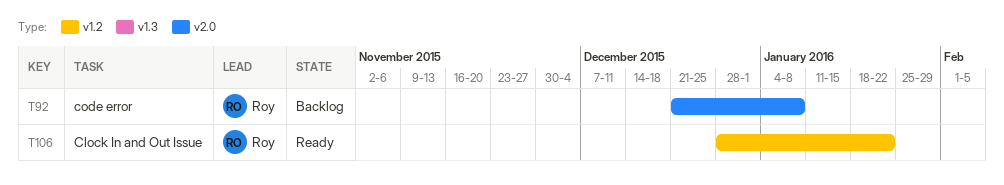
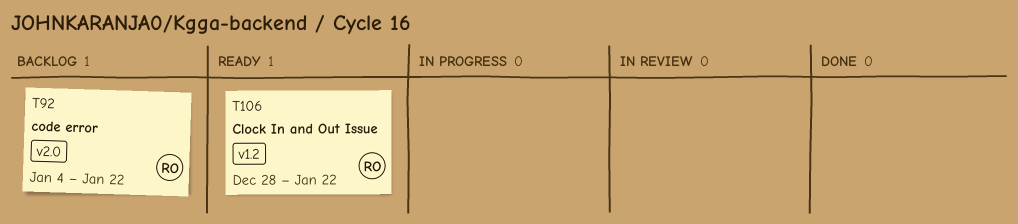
T92, start: Dec 21 -> Jan 4
T92, due: Jan 8 -> Jan 22

